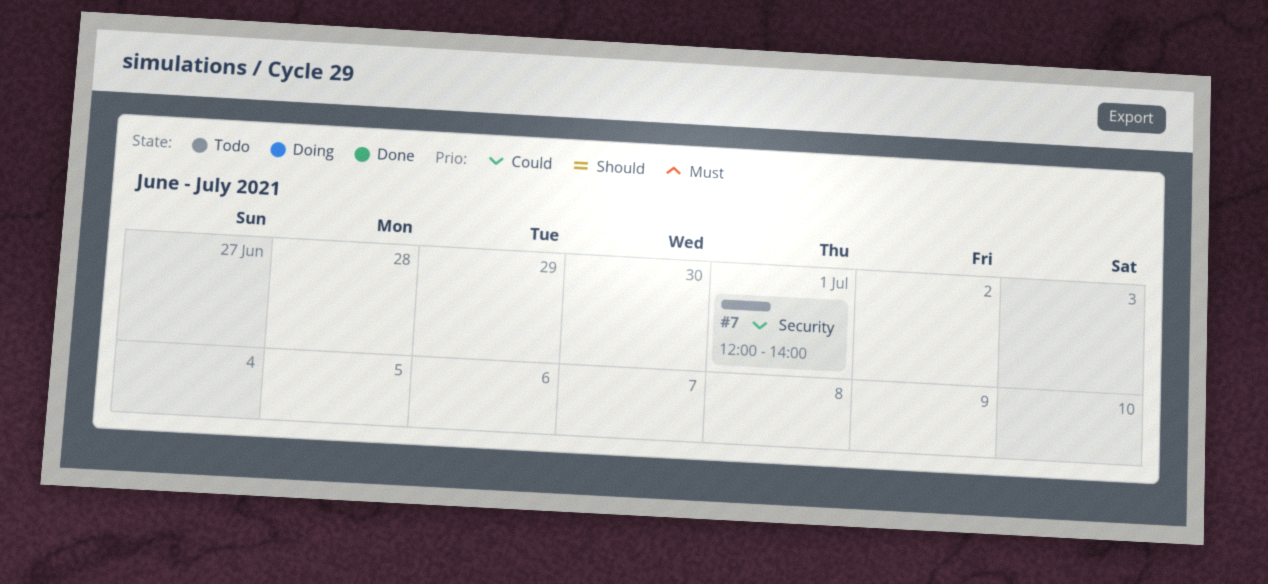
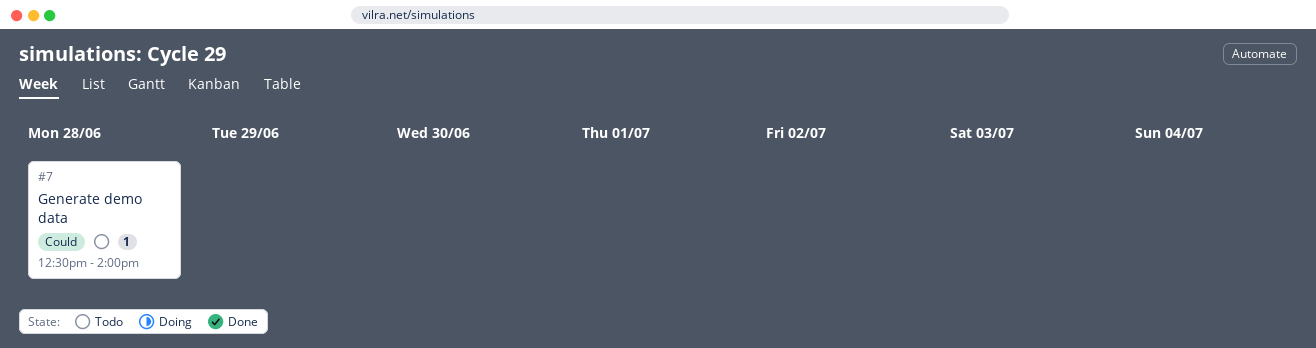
#7, day: Jul 1 -> Jun 28
#7, begins: 12:00 -> 12:30

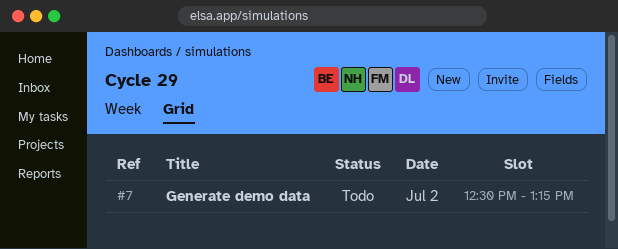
#7, day: Jun 28 -> Jul 2
#7, ends: 14:00 -> 13:15

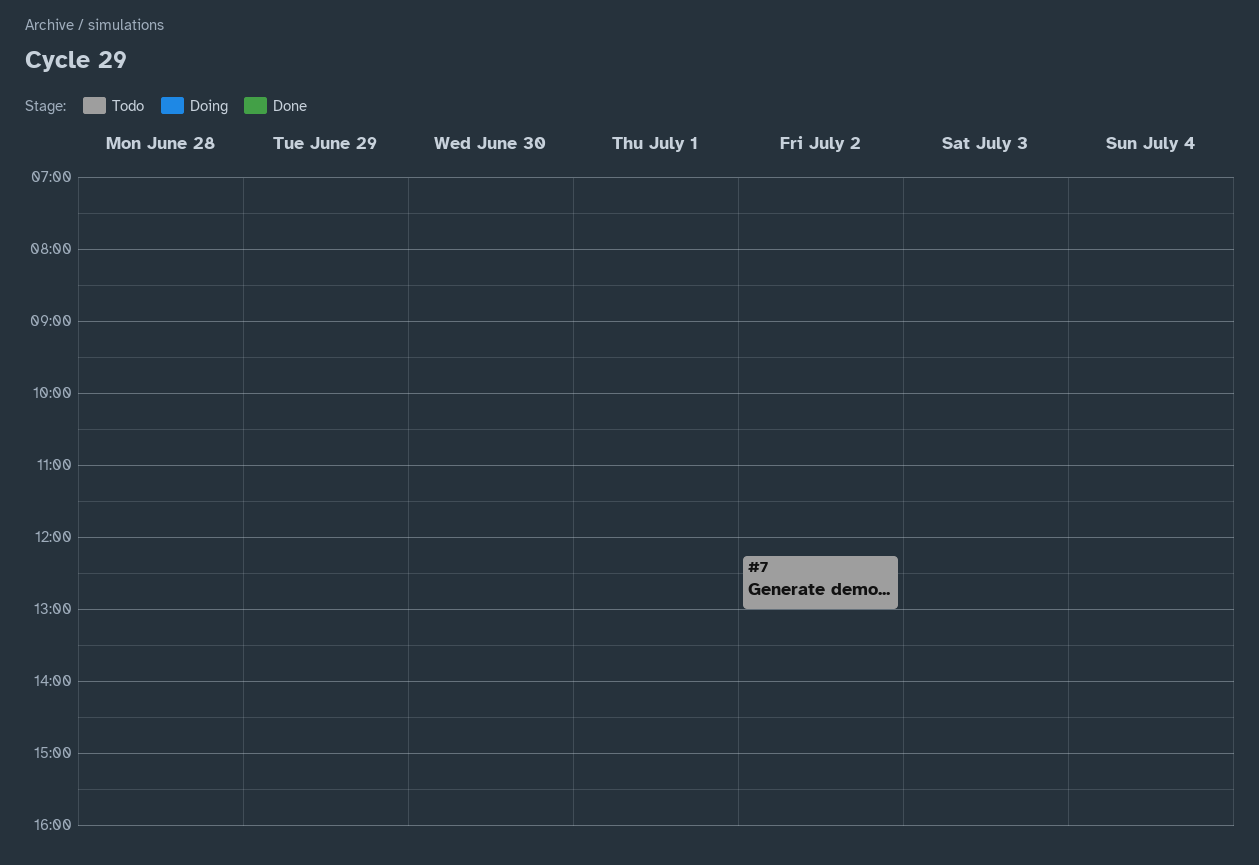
#7, begins: 12:30 -> 12:15
#7, ends: 13:15 -> 13:00

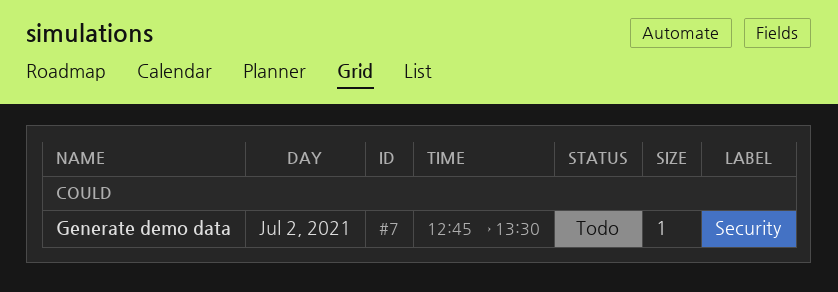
#7, begins: 12:15 -> 12:45
#7, ends: 13:00 -> 13:30

